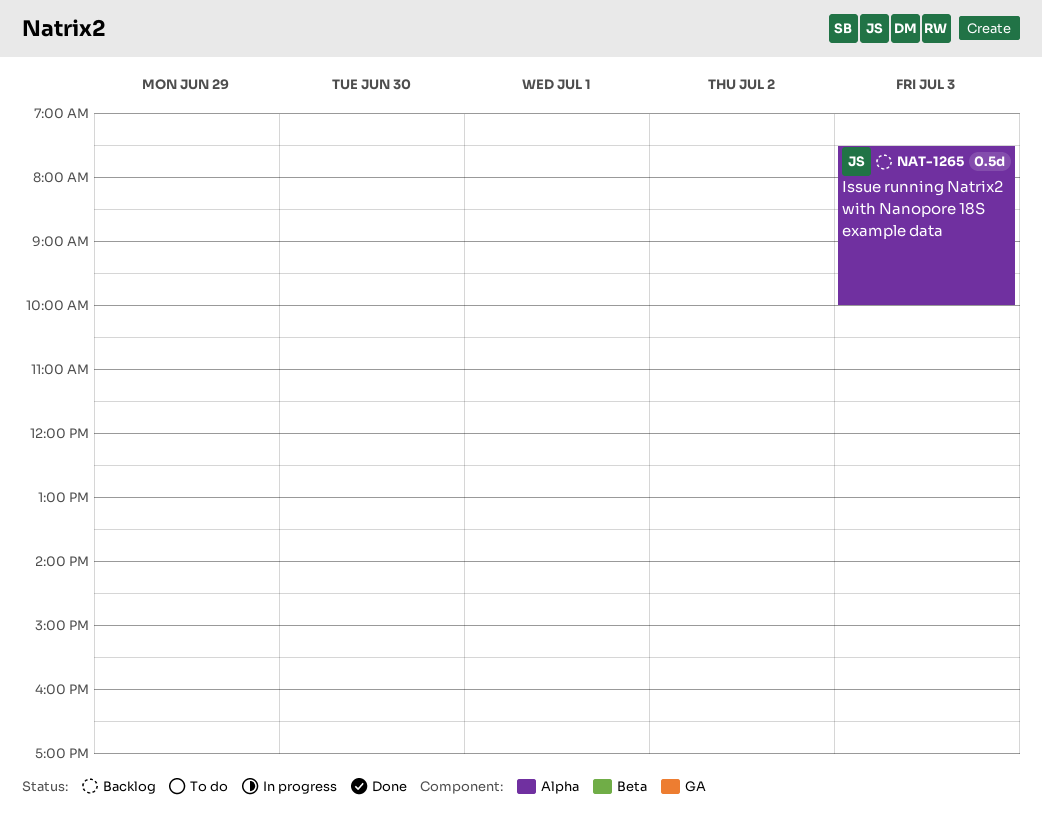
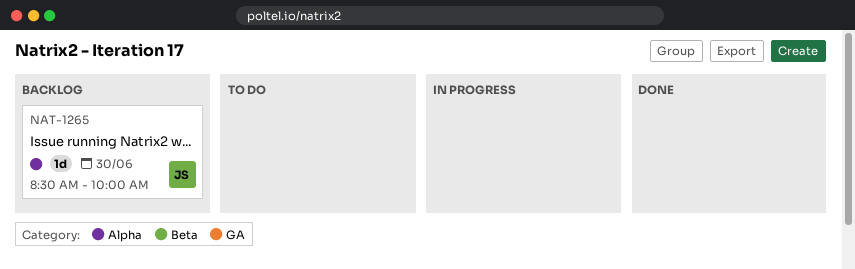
NAT-1265, estimate: 0.5d -> 1d
NAT-1265, day: Jul 3 -> Jun 30
NAT-1265, begins: 07:30 -> 08:30

